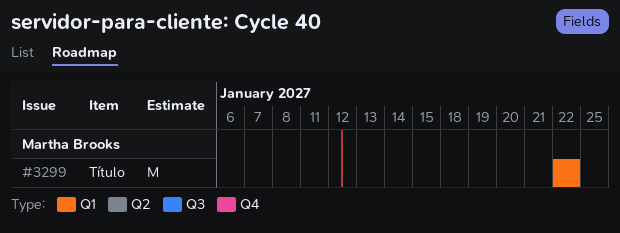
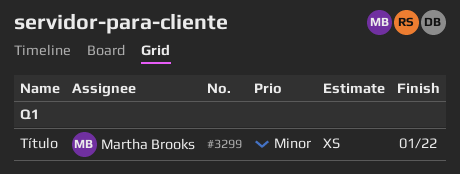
#3299, estimate: M -> XS

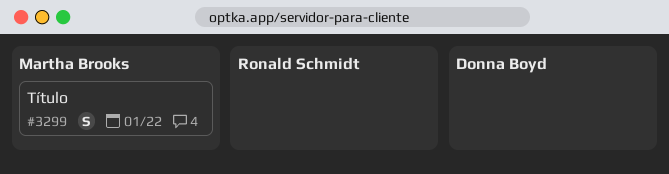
#3299, estimate: XS -> S

